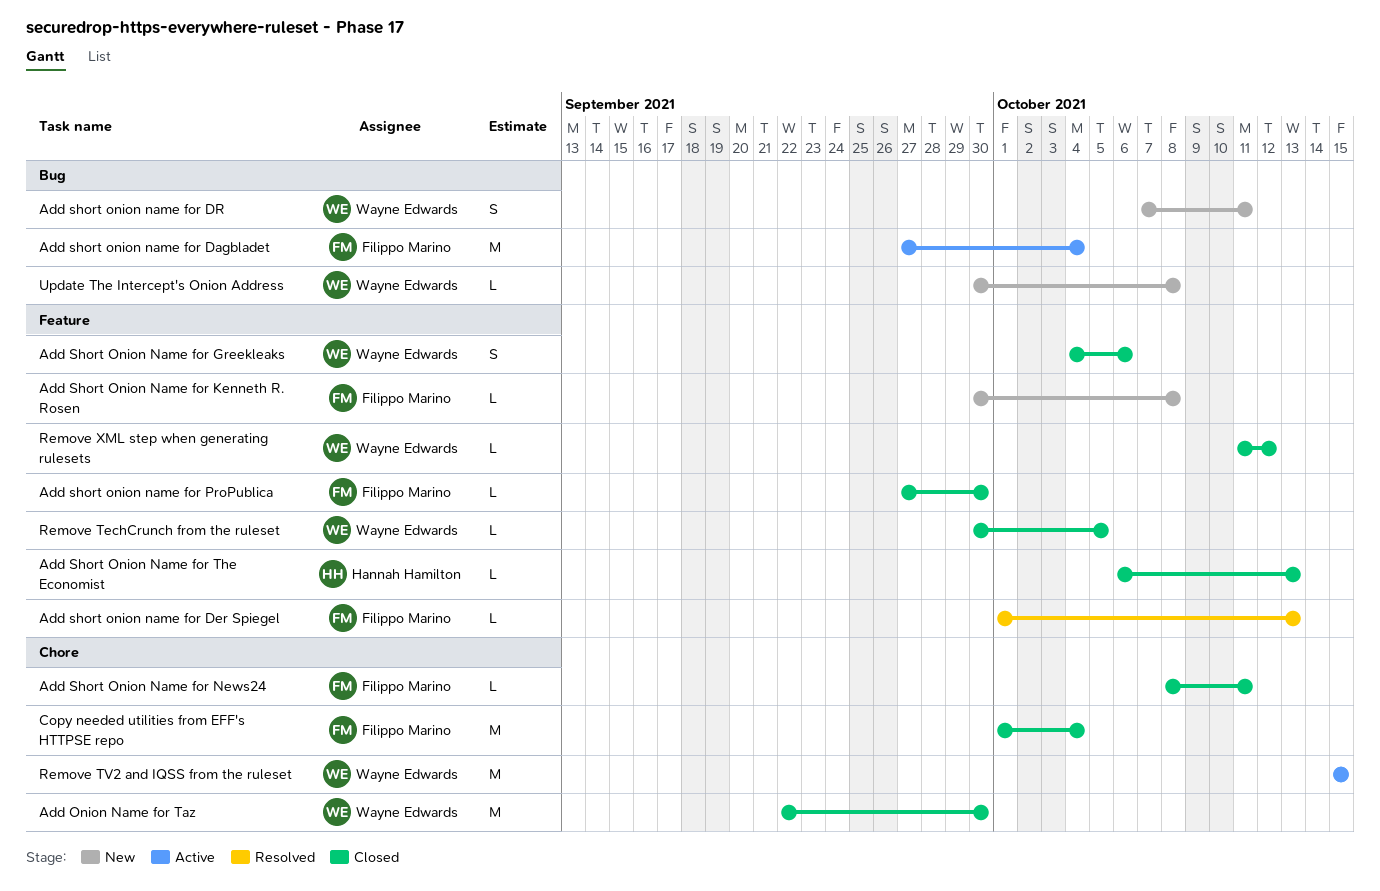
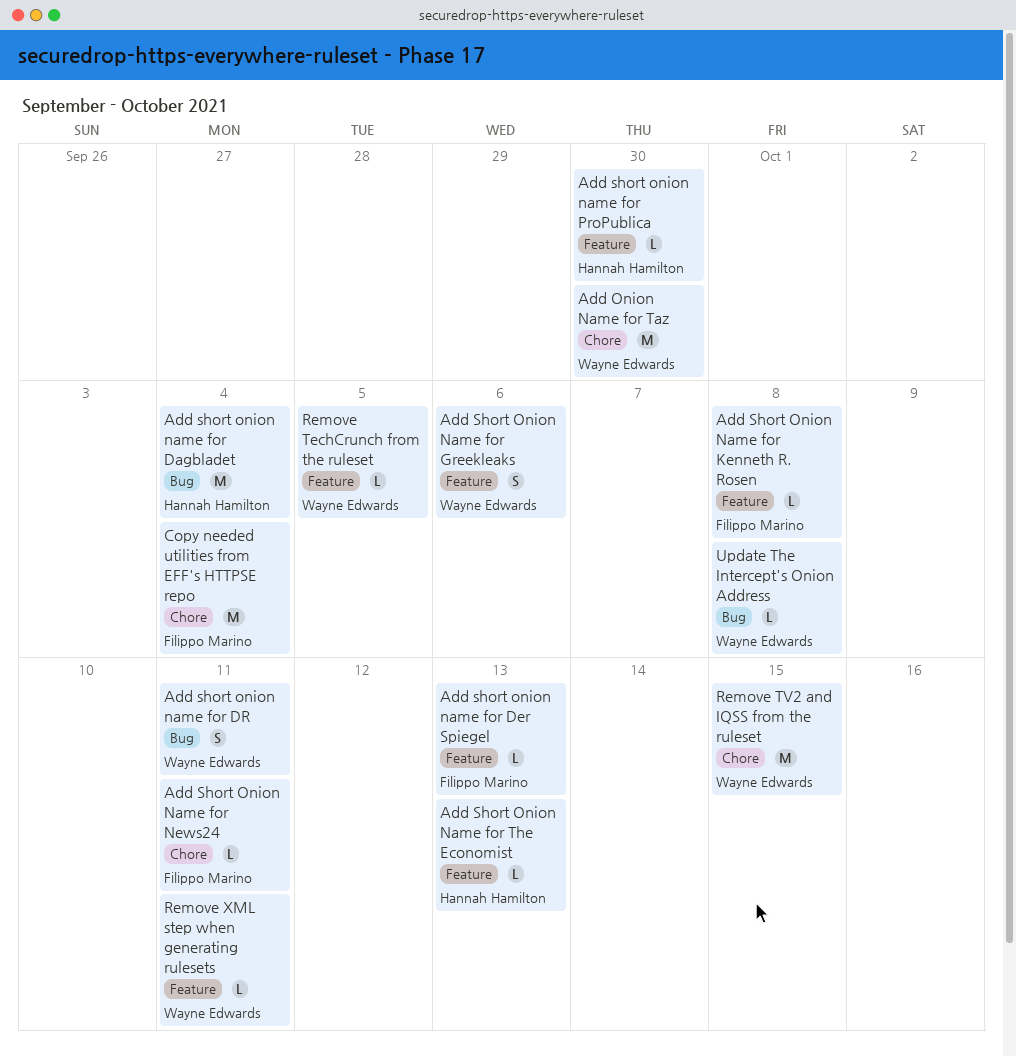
Add short onion name for Dagbladet, owner: Filippo Marino -> Hannah Hamilton
Add short onion name for ProPublica, owner: Filippo Marino -> Hannah Hamilton
Remove XML step when generating rulesets, due: Oct 12 -> Oct 11

